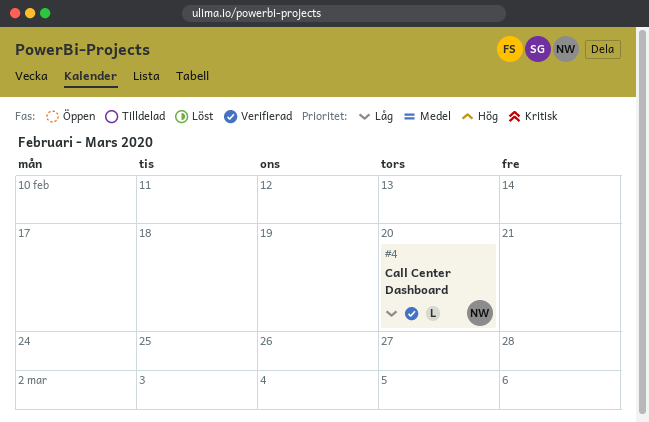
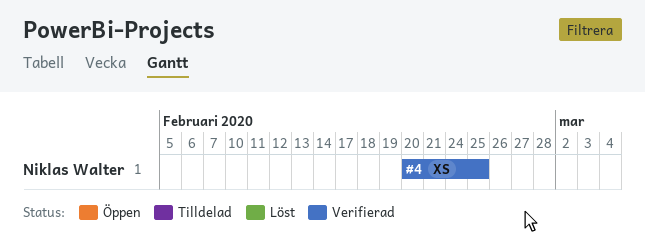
#4, estimate: L -> XS
#4, due: Feb 20 -> Feb 25

